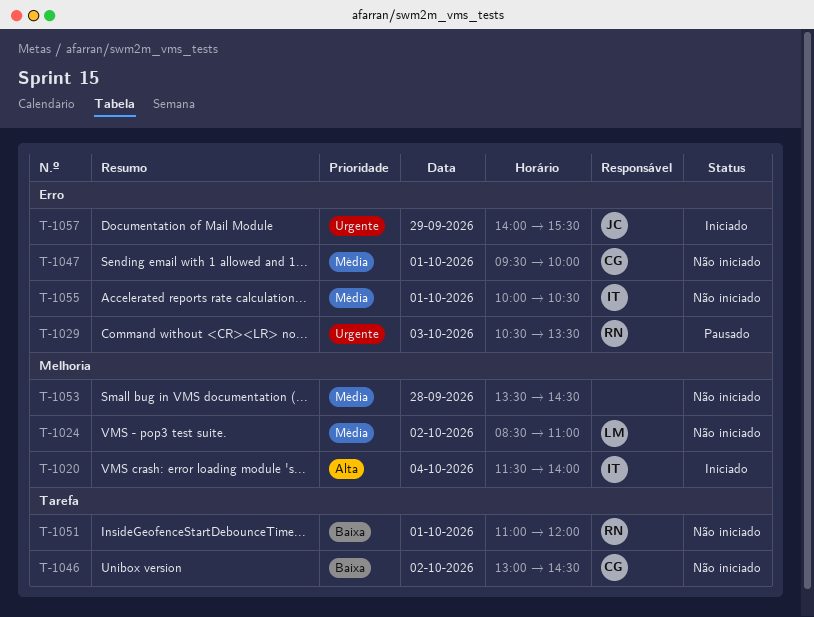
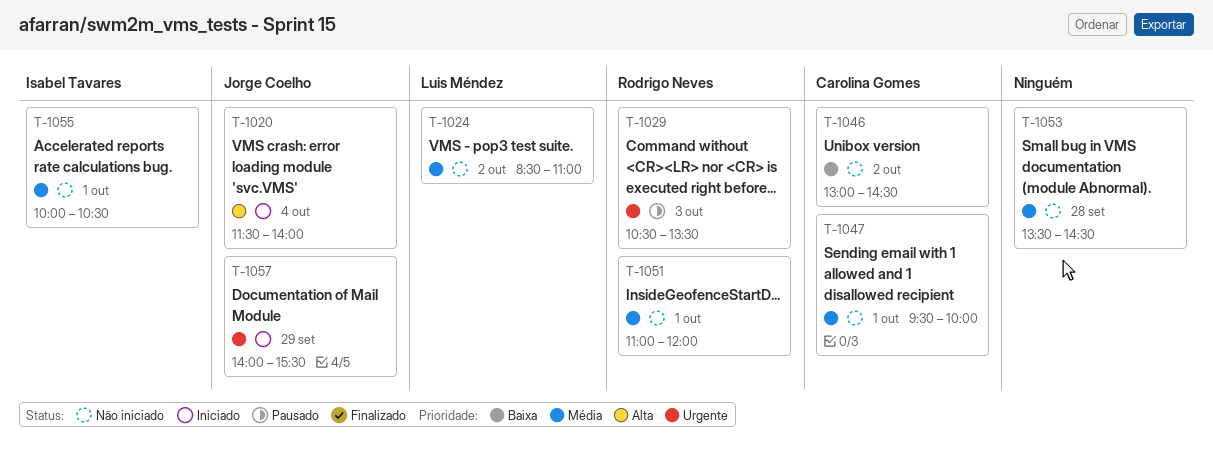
T-1020, owner: Isabel Tavares -> Jorge Coelho
T-1051, priority: Baixa -> Média

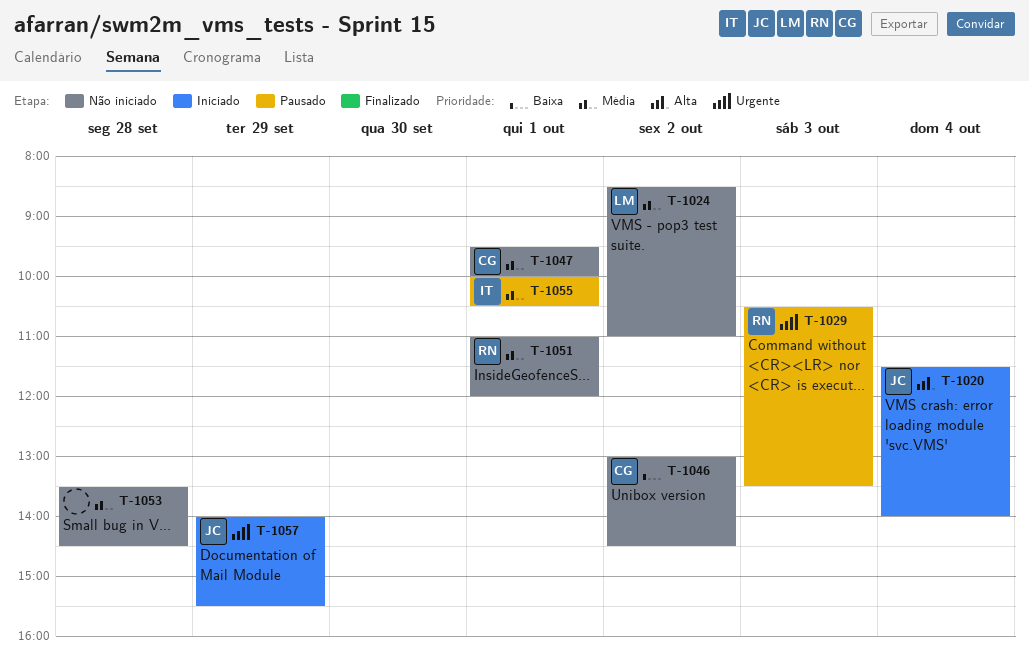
T-1055, status: Não iniciado -> Pausado

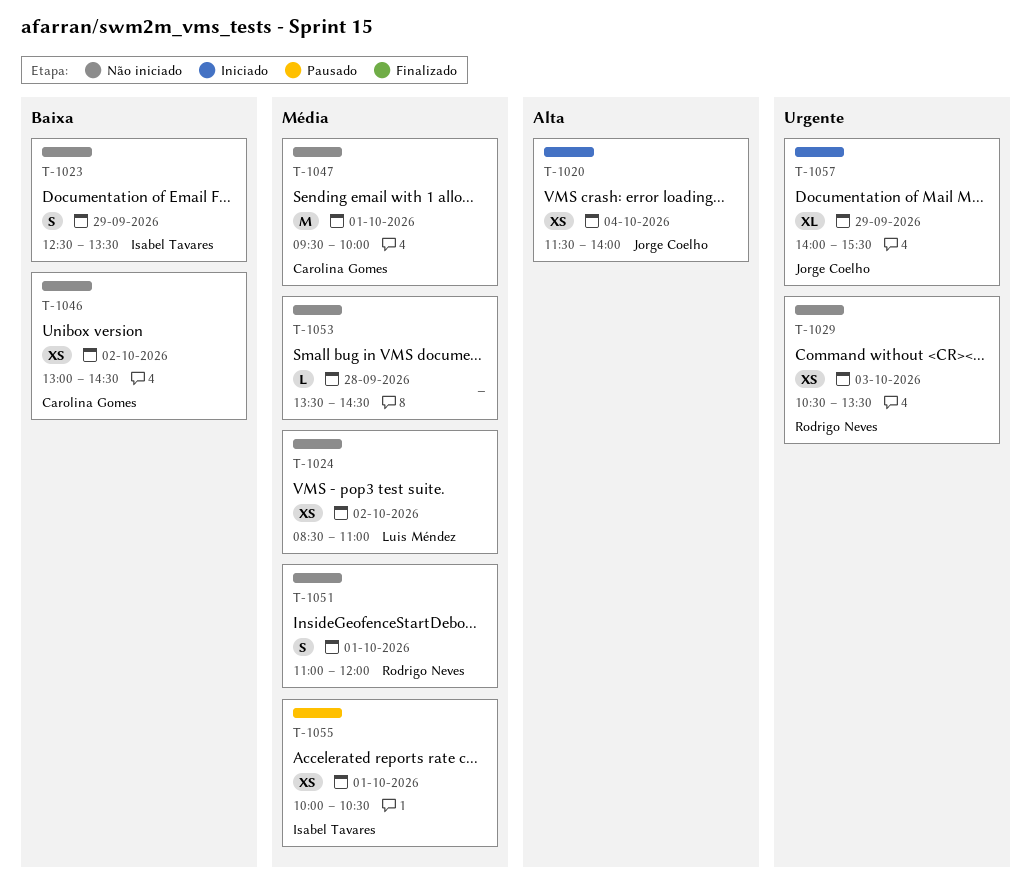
T-1023: none -> present
T-1029, status: Pausado -> Não iniciado

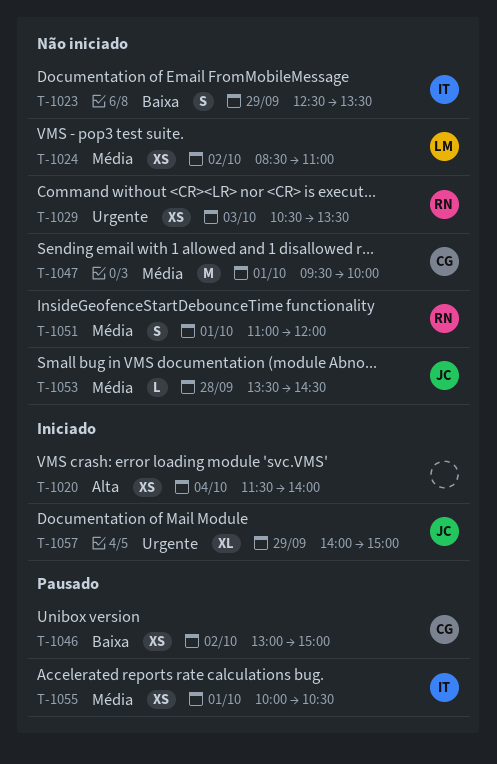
T-1020, owner: Jorge Coelho -> none
T-1046, status: Não iniciado -> Pausado
T-1046, ends: 14:30 -> 15:00
T-1053, owner: none -> Jorge Coelho
T-1057, ends: 15:30 -> 15:00

